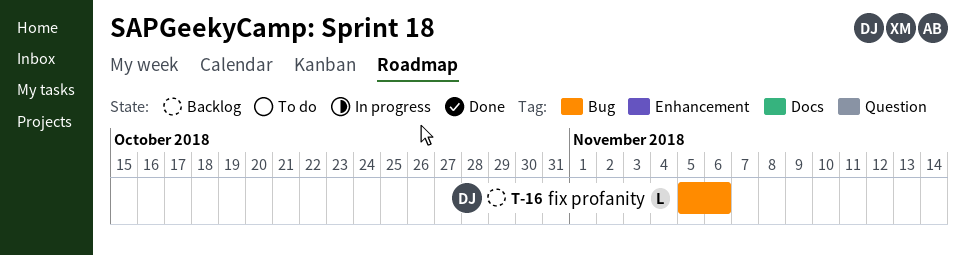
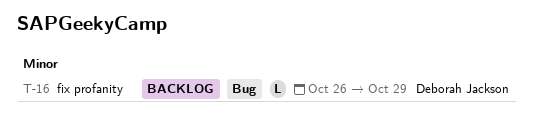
T-16, start: Nov 5 -> Oct 26
T-16, due: Nov 6 -> Oct 29

